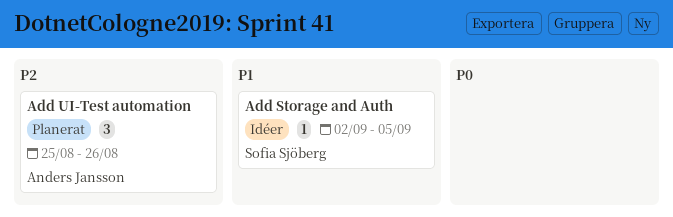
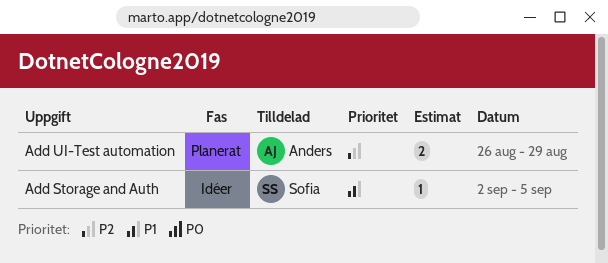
Add UI-Test automation, estimate: 3 -> 2
Add UI-Test automation, start: Aug 25 -> Aug 26
Add UI-Test automation, due: Aug 26 -> Aug 29

